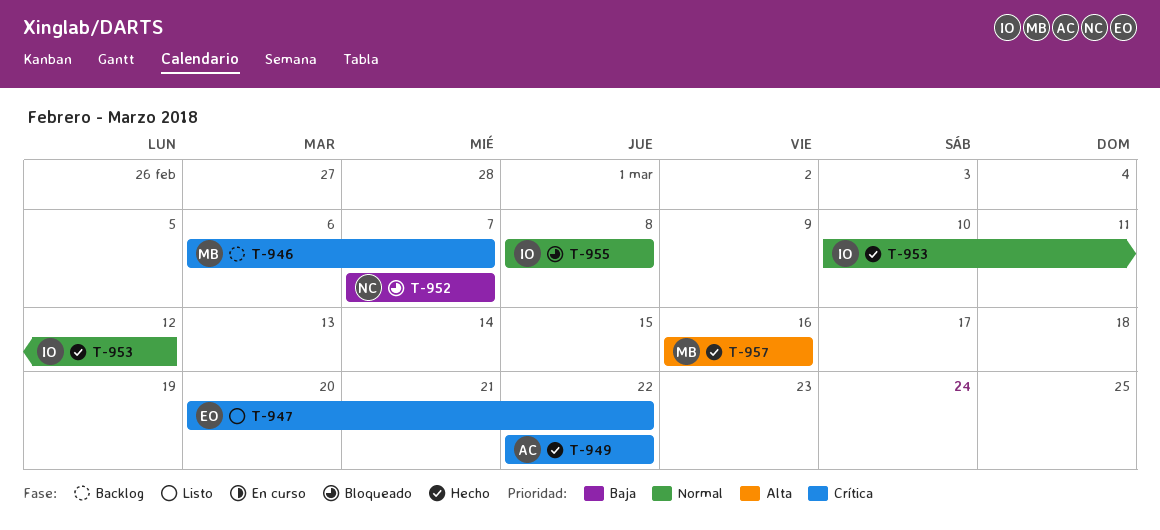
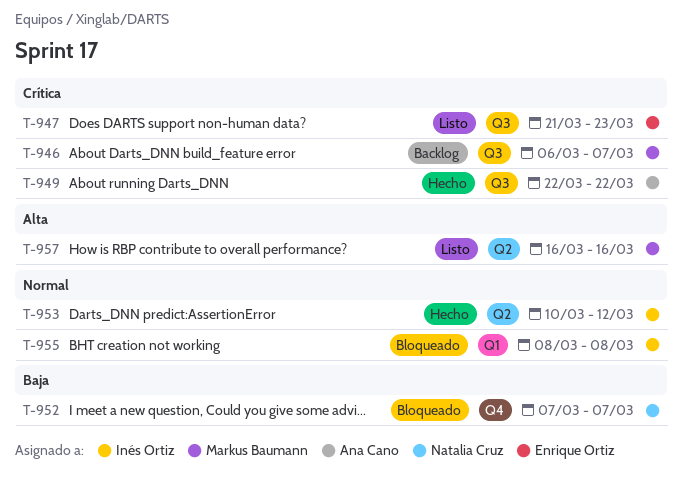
T-947, start: Mar 20 -> Mar 21
T-947, due: Mar 22 -> Mar 23
T-957, status: Hecho -> Listo

